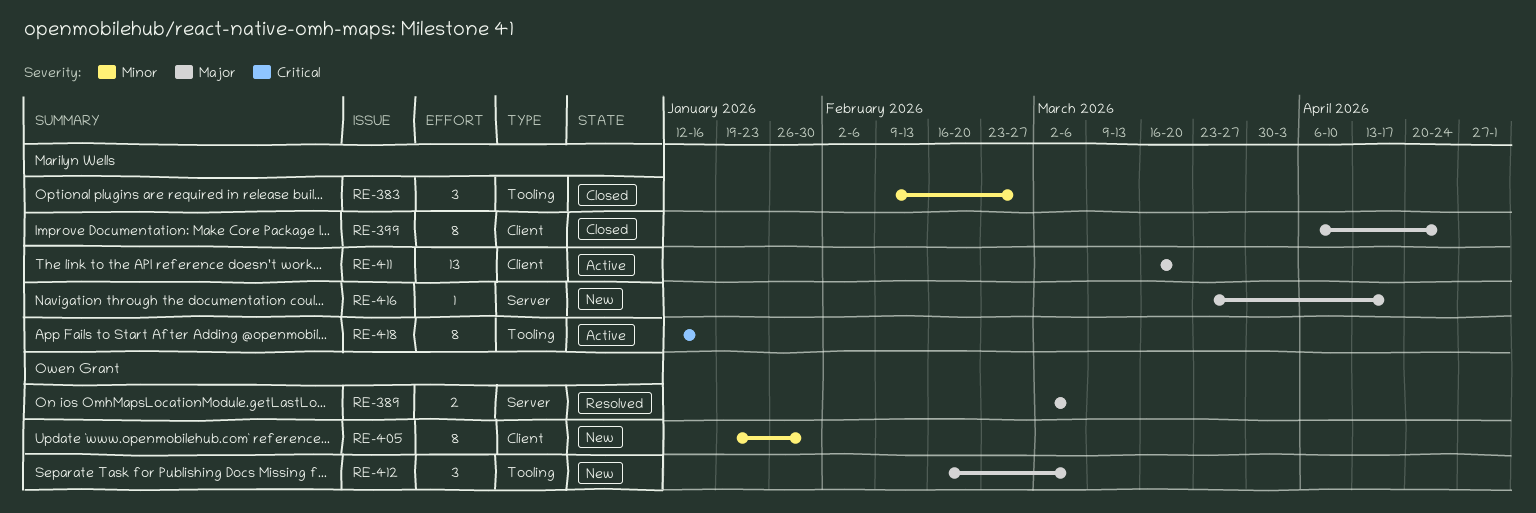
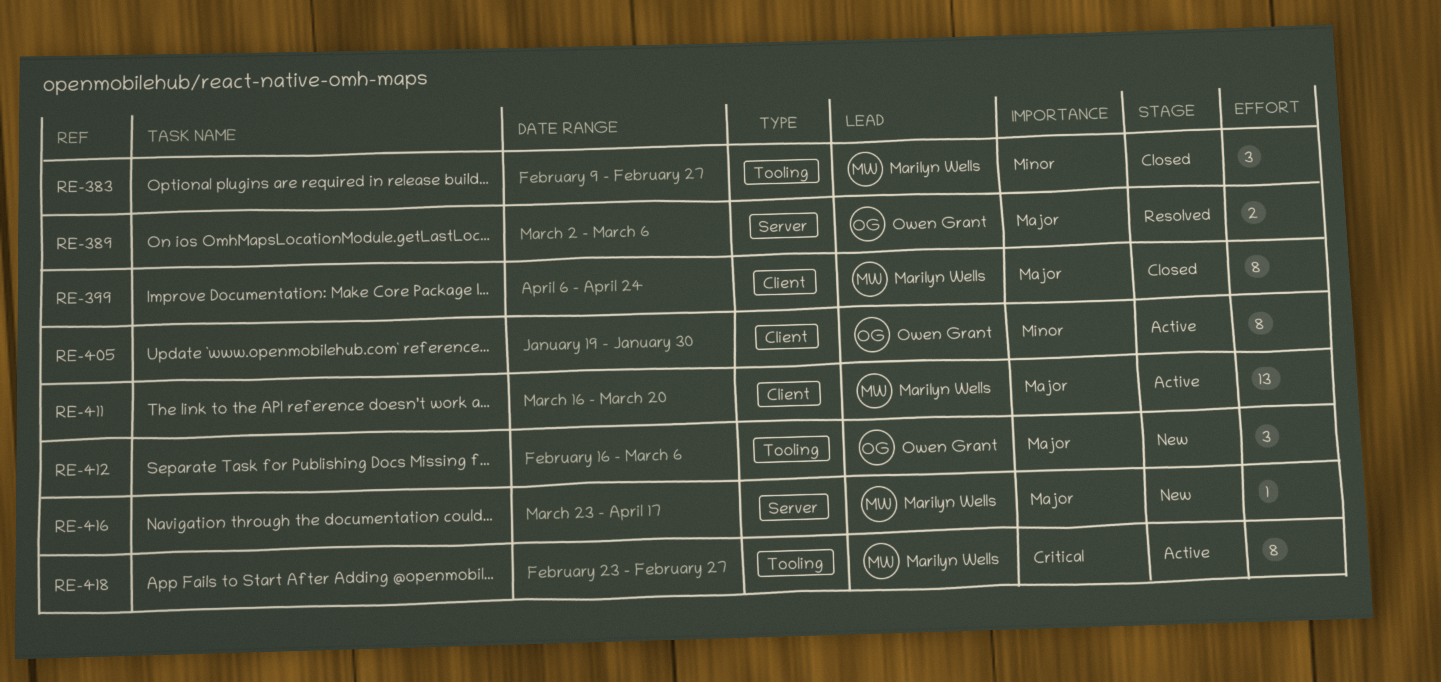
RE-405, status: New -> Active
RE-418, start: Jan 12 -> Feb 23
RE-418, due: Jan 16 -> Feb 27

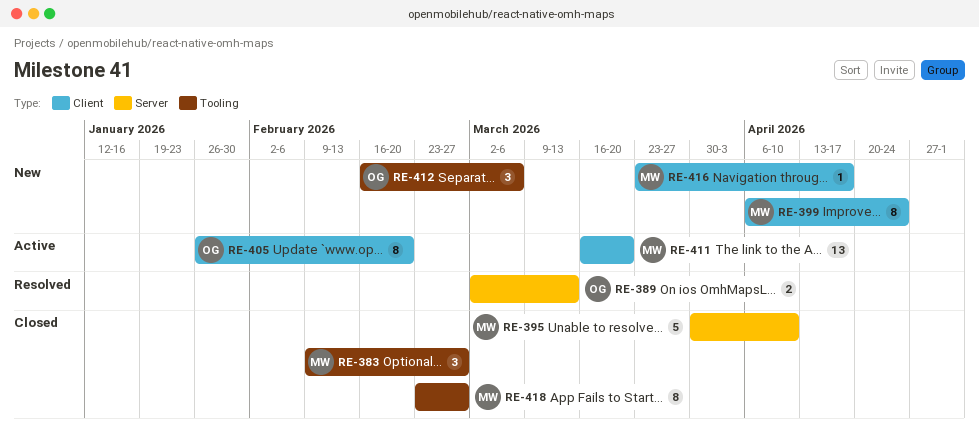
RE-389, due: Mar 6 -> Mar 13
RE-395: none -> present
RE-399, status: Closed -> New
RE-405, start: Jan 19 -> Jan 26
RE-405, due: Jan 30 -> Feb 20
RE-416, label: Server -> Client
RE-418, status: Active -> Closed

